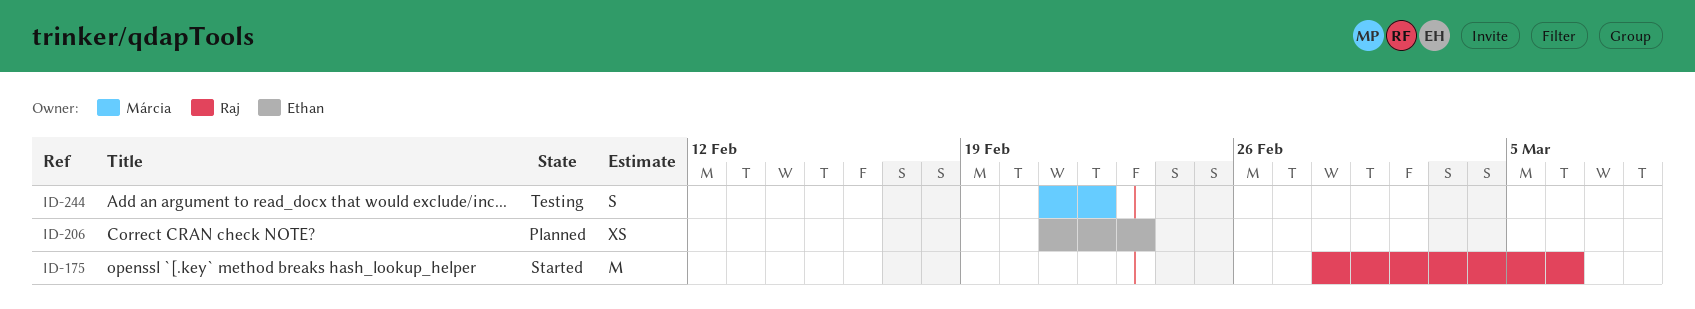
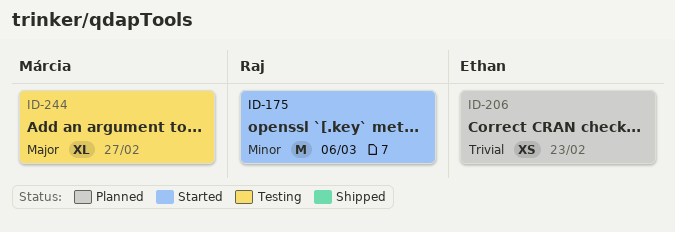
ID-244, estimate: S -> XL
ID-244, due: Feb 22 -> Feb 27

